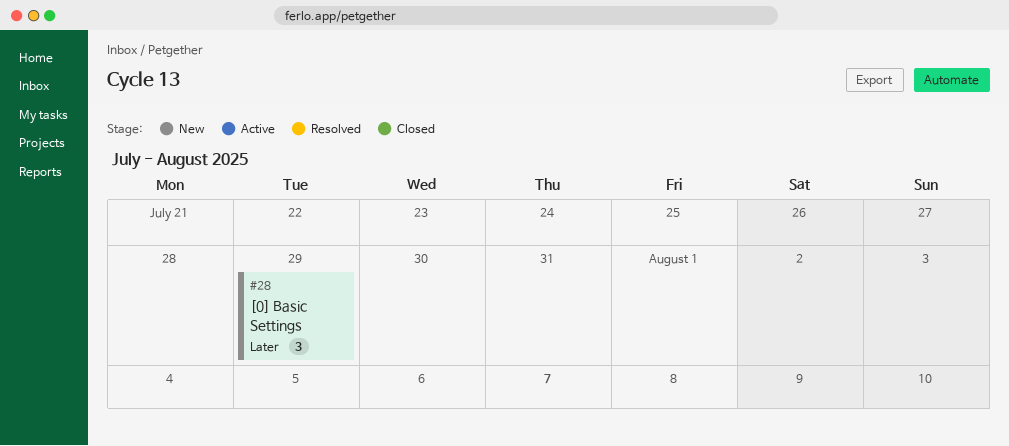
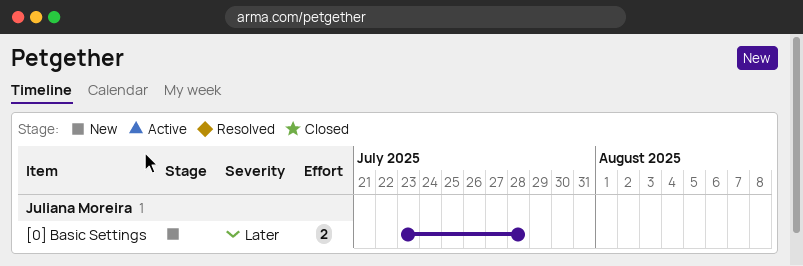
[0] Basic Settings, estimate: 3 -> 2
[0] Basic Settings, due: Jul 29 -> Jul 28

